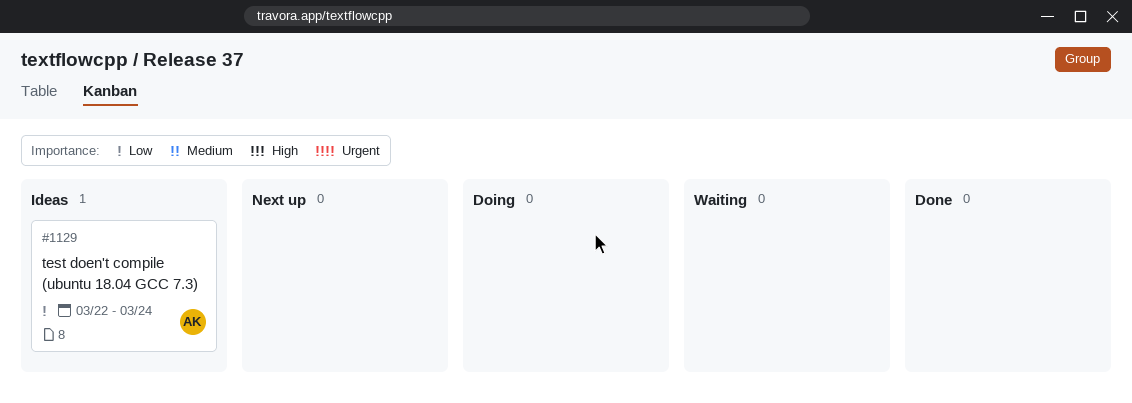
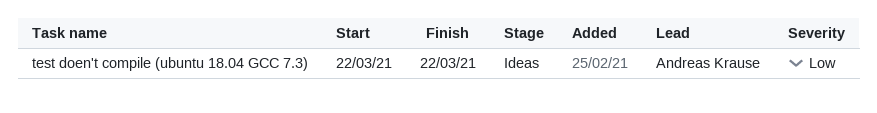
test doen't compile (ubuntu 18.04 GCC 7.3), due: Mar 24 -> Mar 22

